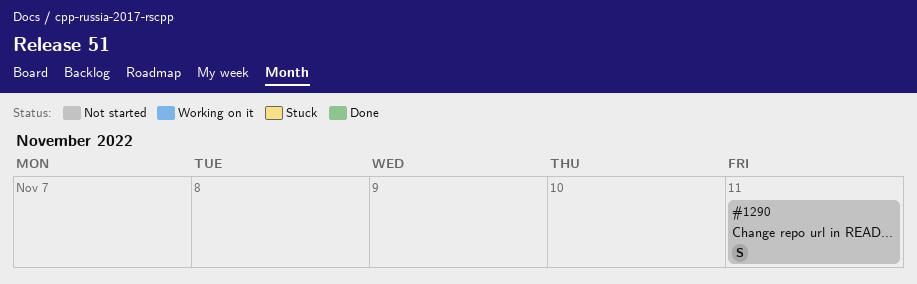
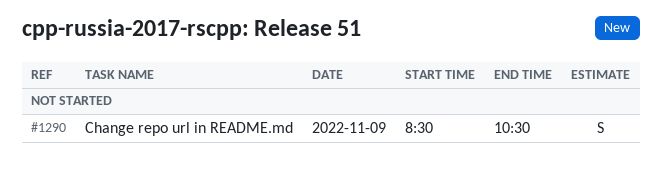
#1290, day: Nov 11 -> Nov 9

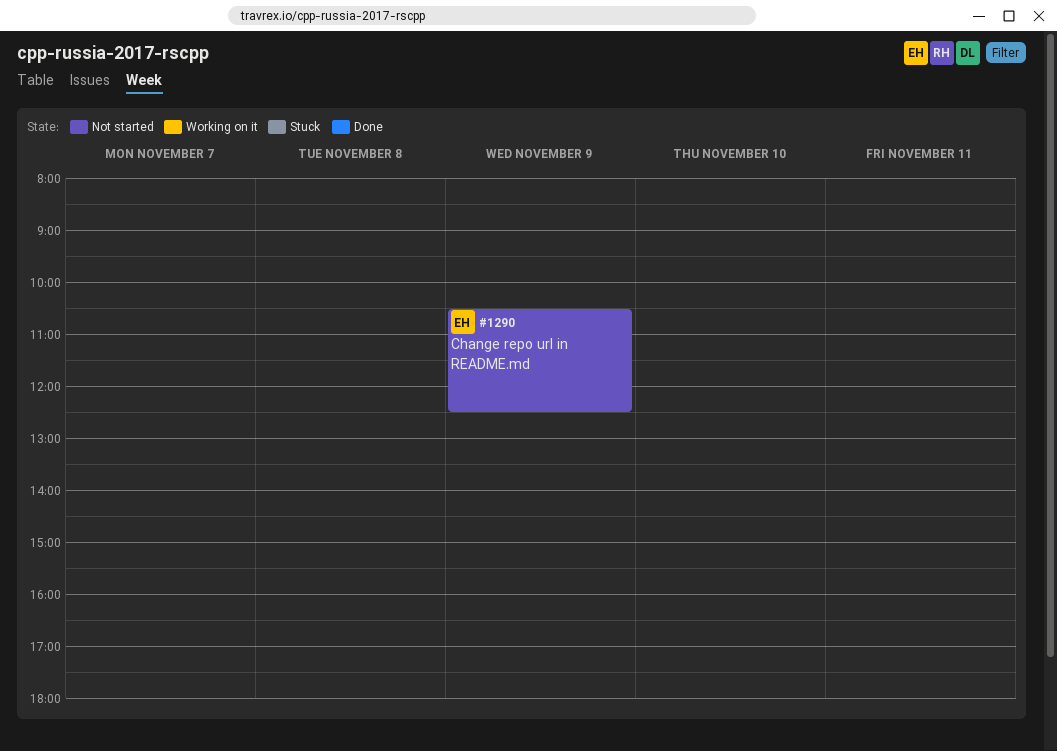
#1290, begins: 08:30 -> 10:30
#1290, ends: 10:30 -> 12:30

